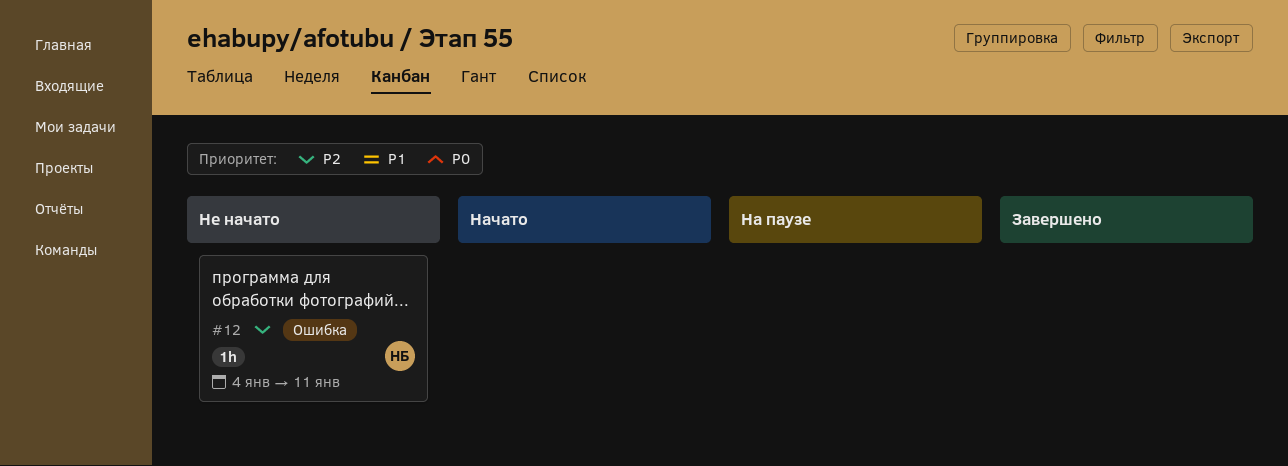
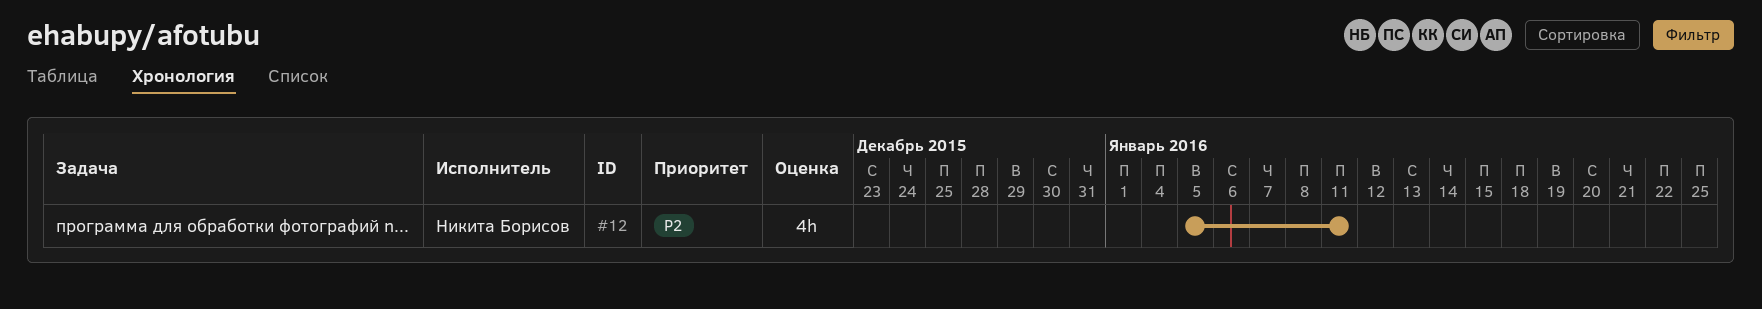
#12, estimate: 1h -> 4h
#12, start: Jan 4 -> Jan 5

